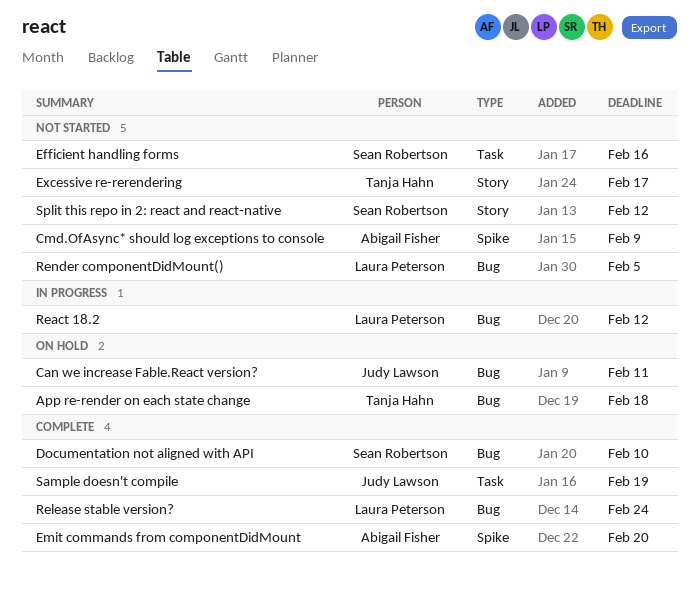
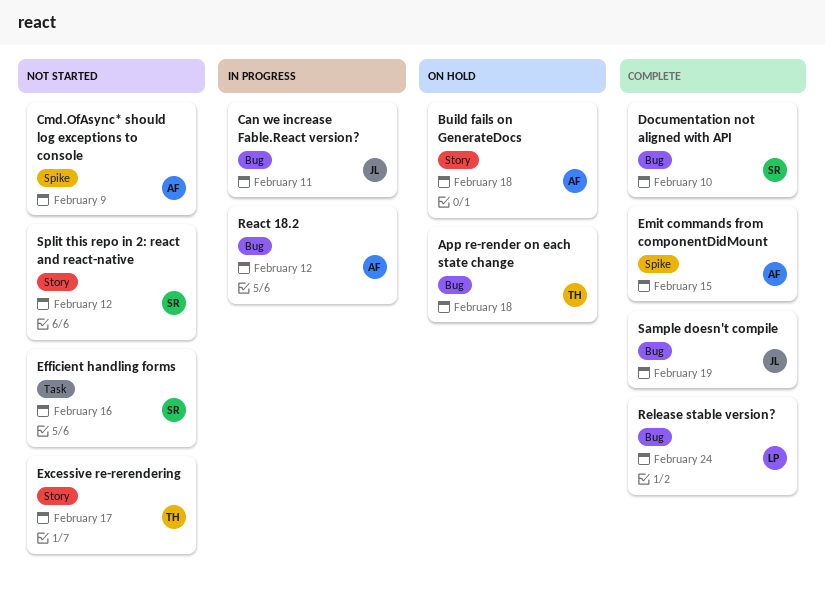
Build fails on GenerateDocs: none -> present
Can we increase Fable.React version?, status: On hold -> In progress
Emit commands from componentDidMount, due: Feb 20 -> Feb 15
React 18.2, owner: Laura Peterson -> Abigail Fisher
Render componentDidMount(): present -> none
Sample doesn't compile, label: Task -> Bug

